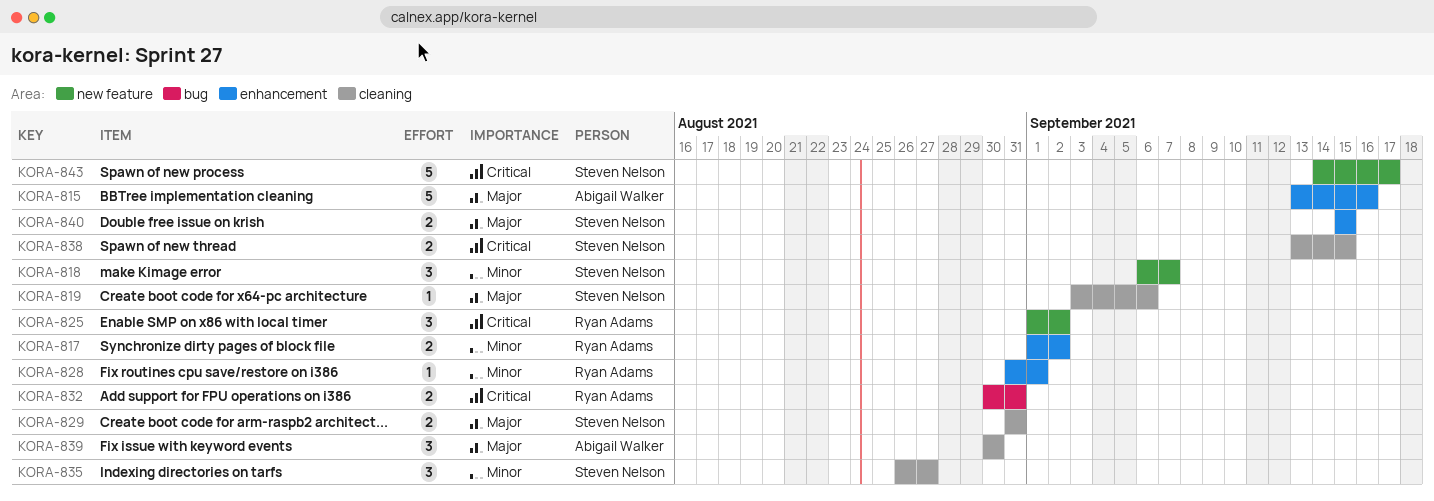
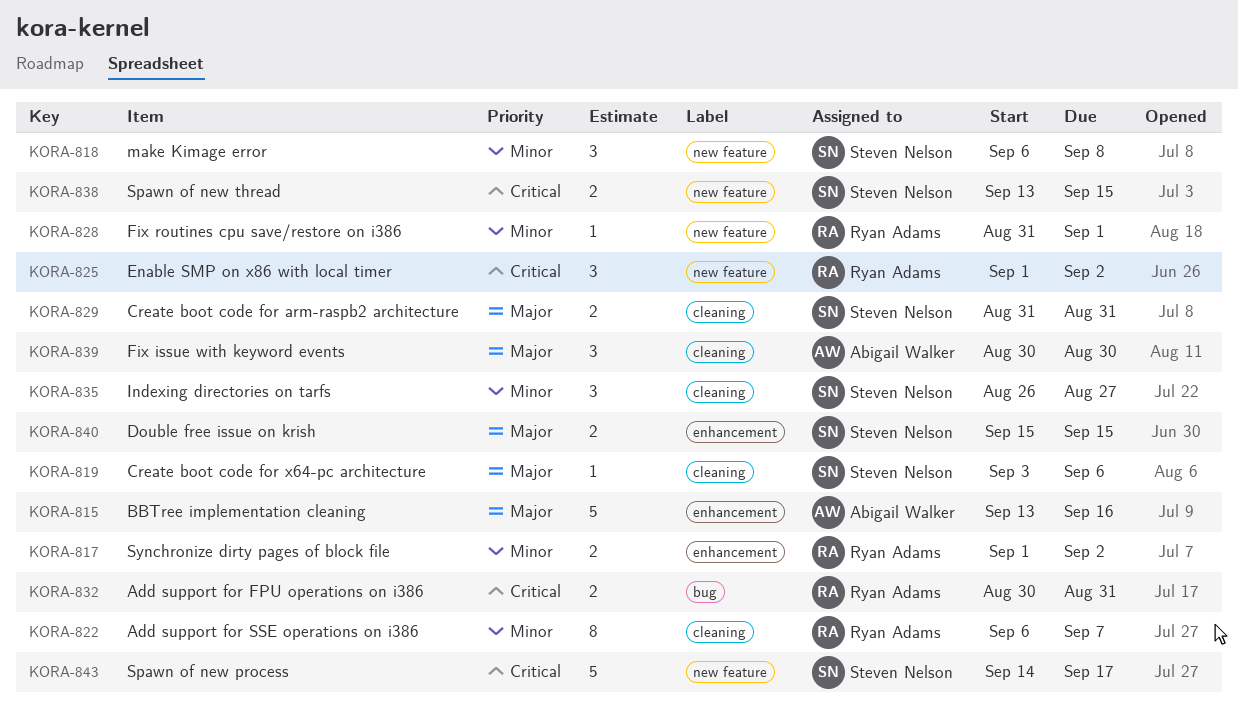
KORA-818, due: Sep 7 -> Sep 8
KORA-822: none -> present
KORA-828, label: enhancement -> new feature
KORA-838, label: cleaning -> new feature

